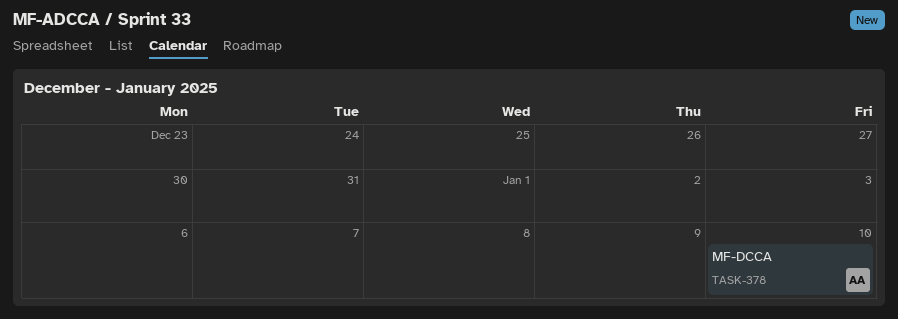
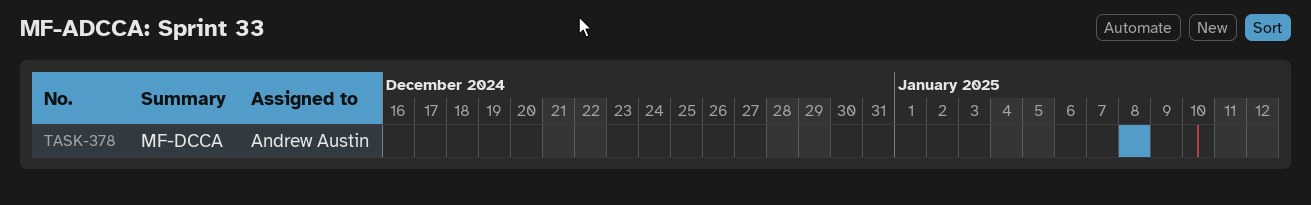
TASK-378, due: Jan 10 -> Jan 8

